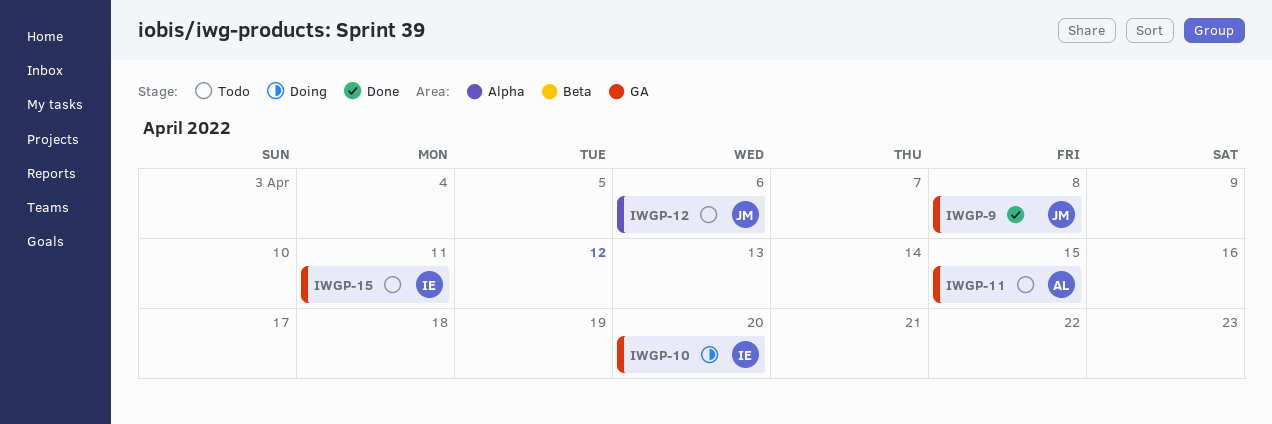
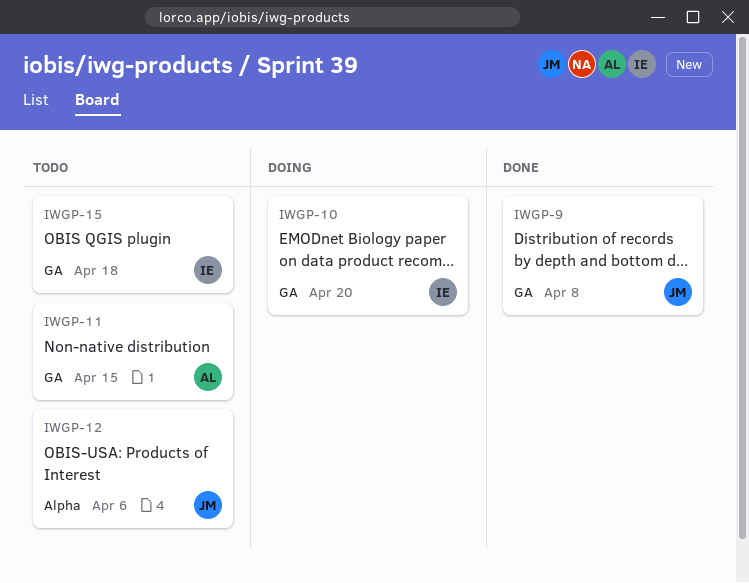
IWGP-15, due: Apr 11 -> Apr 18

